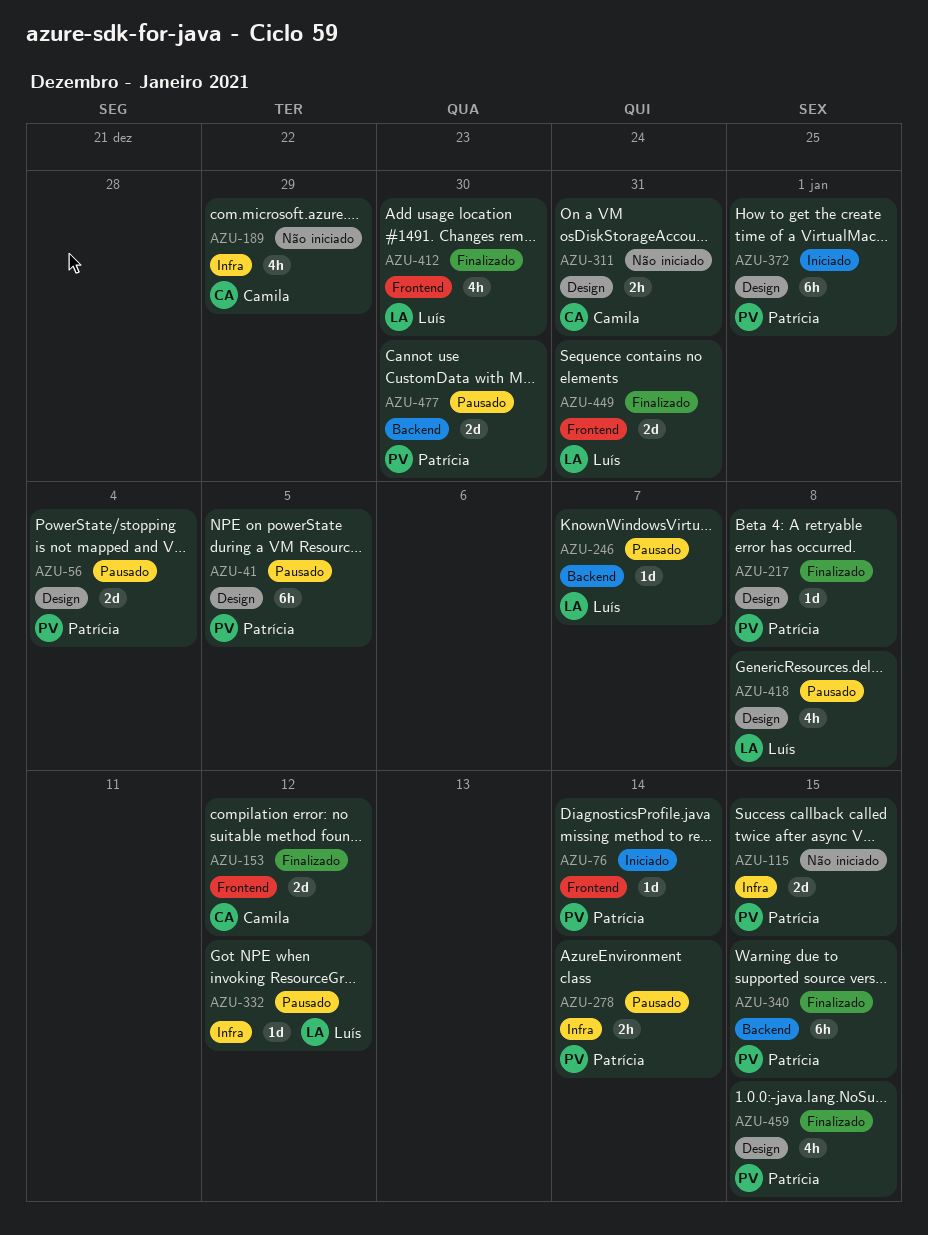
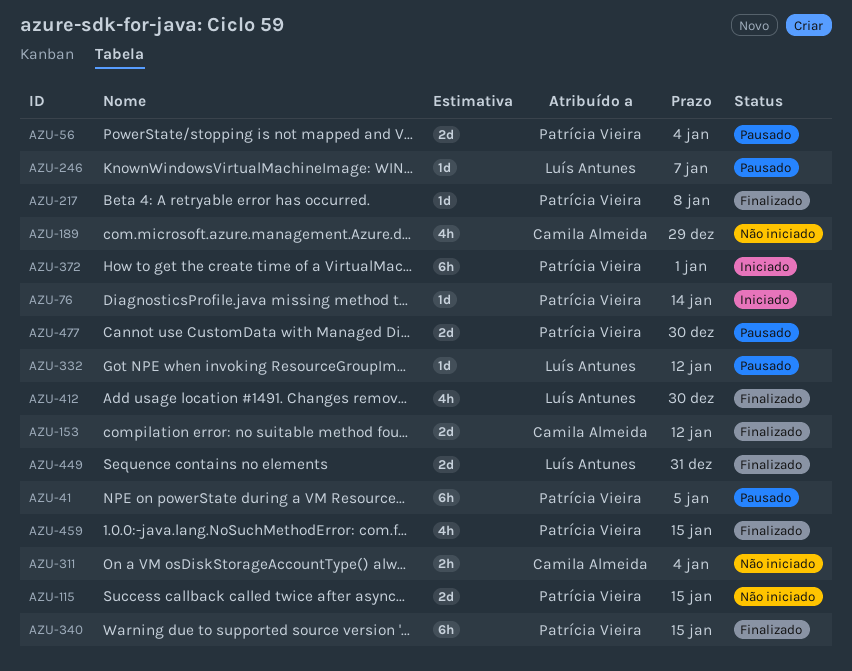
AZU-278: present -> none
AZU-311, due: Dec 31 -> Jan 4
AZU-418: present -> none

